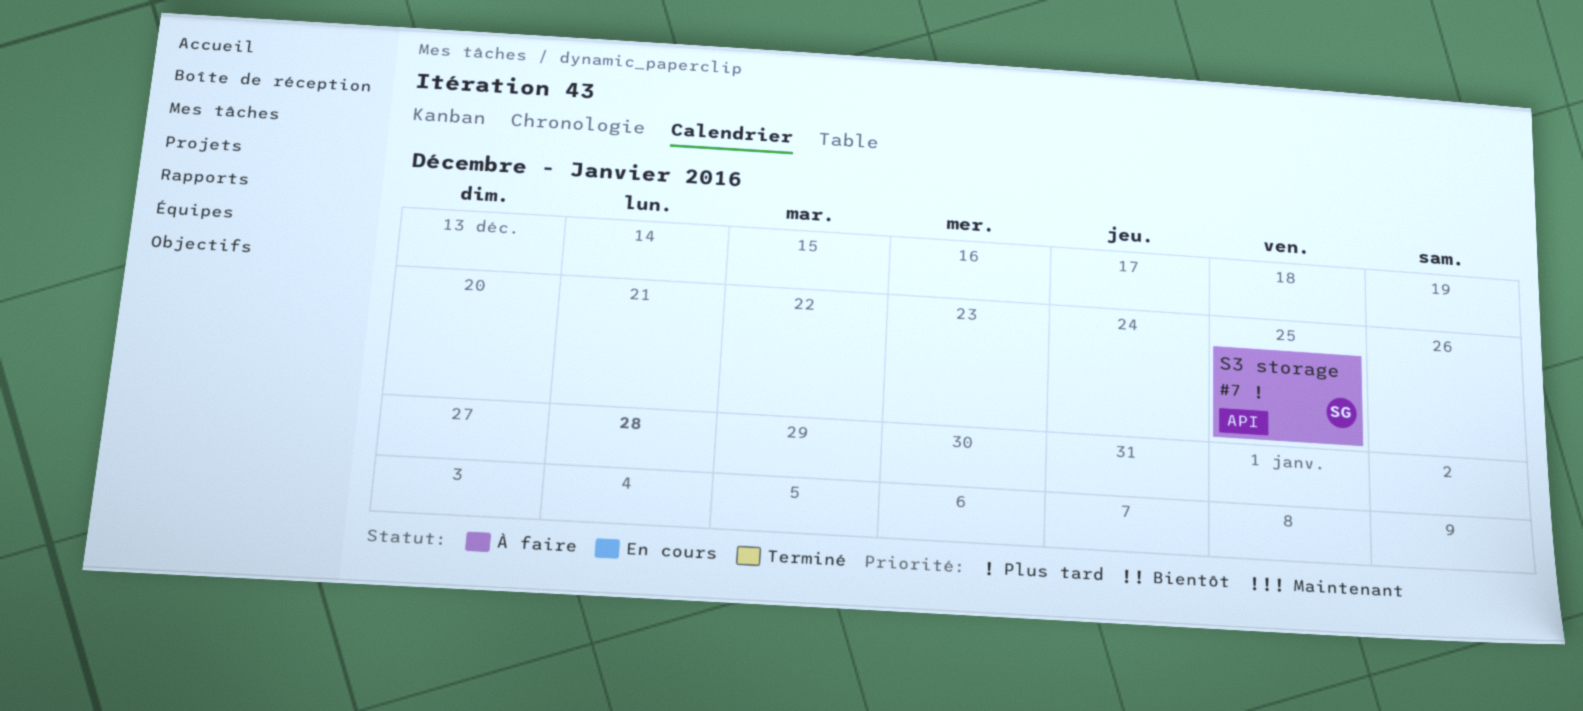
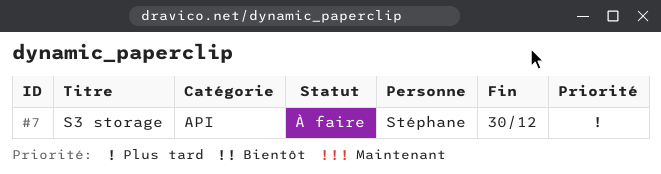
#7, due: Dec 25 -> Dec 30

